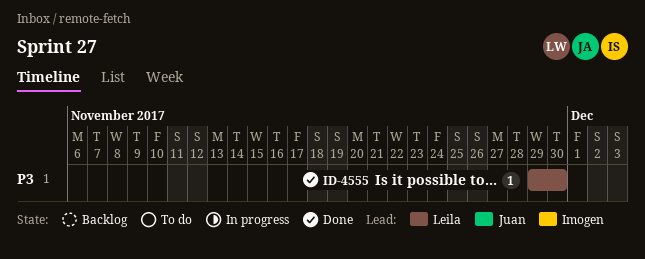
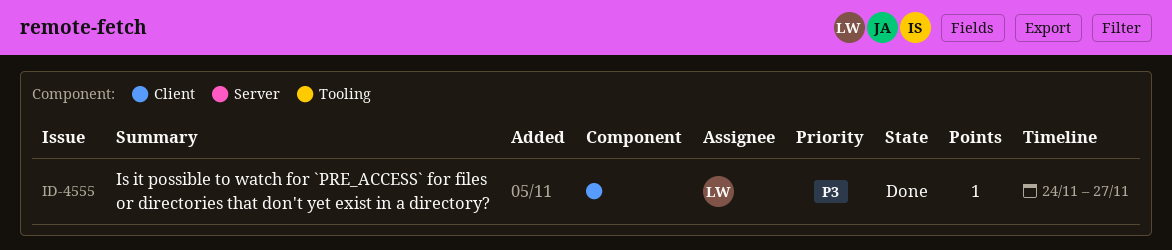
ID-4555, start: Nov 29 -> Nov 24
ID-4555, due: Nov 30 -> Nov 27

